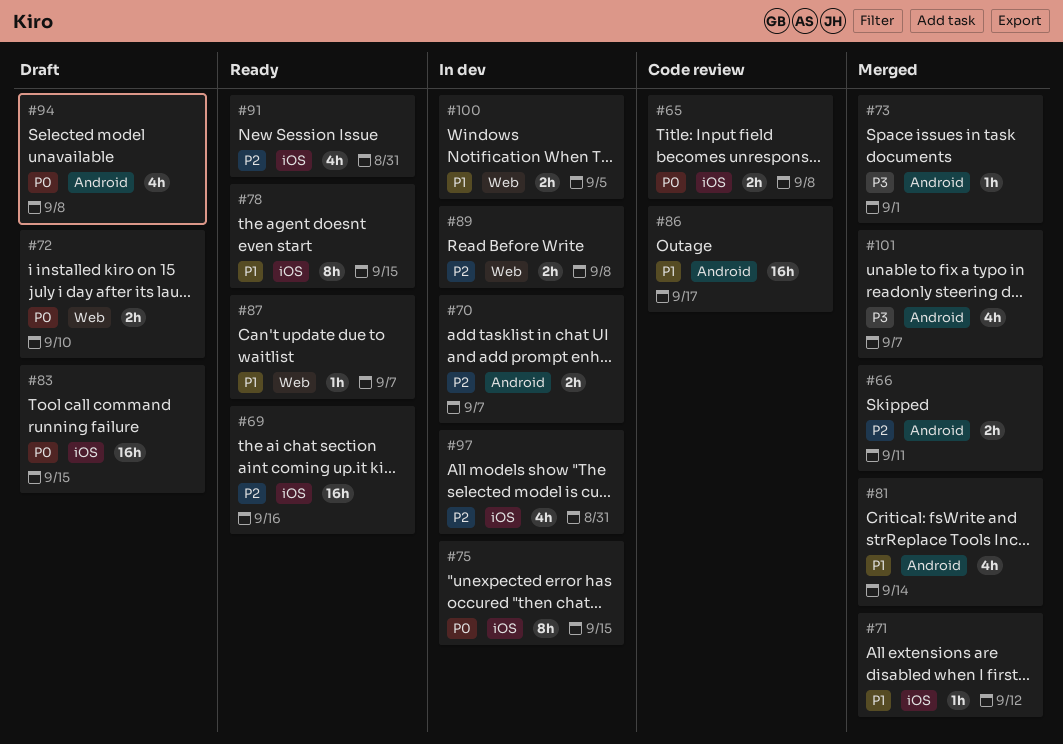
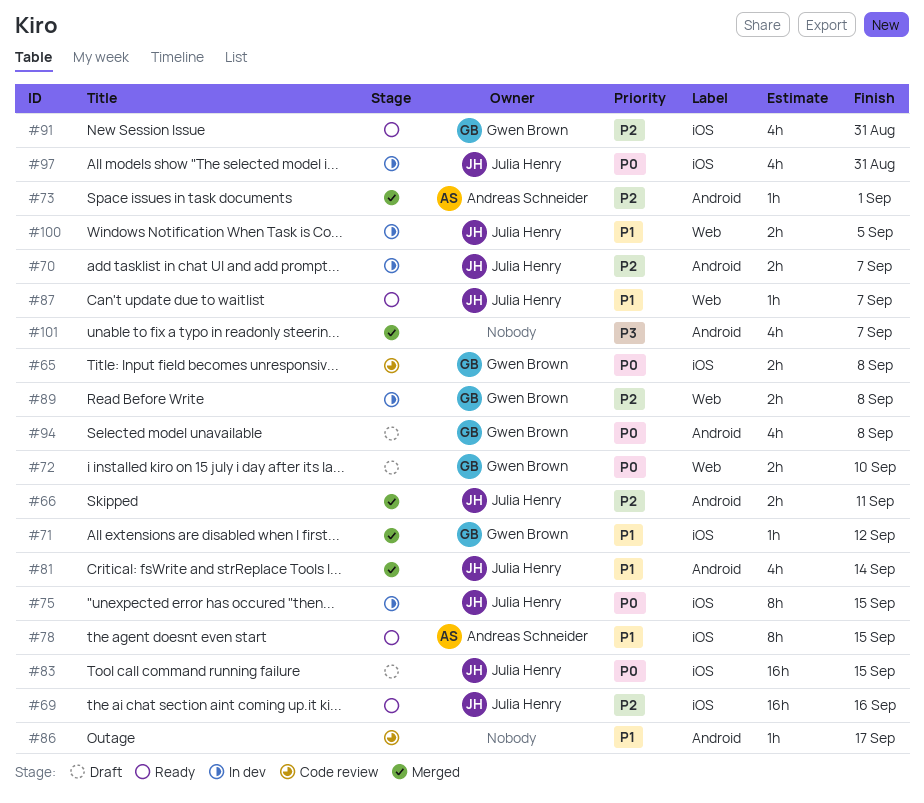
#73, priority: P3 -> P2
#86, estimate: 16h -> 1h
#97, priority: P2 -> P0

